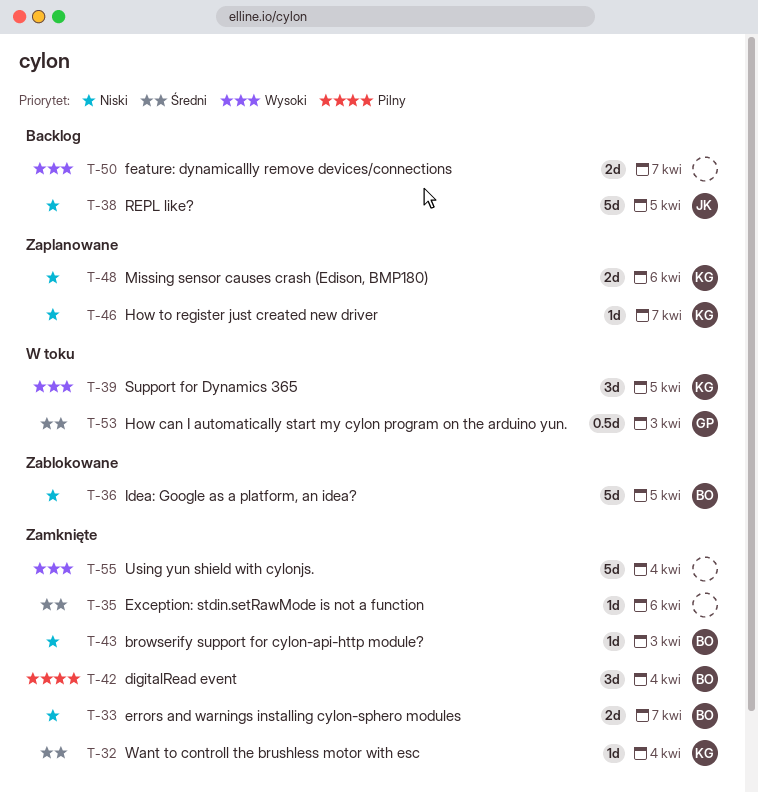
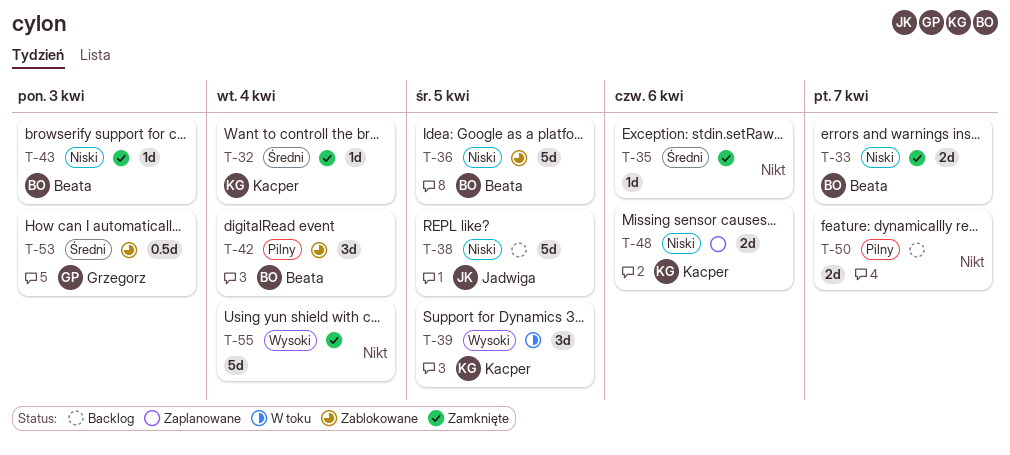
T-42, status: Zamknięte -> Zablokowane
T-46: present -> none
T-50, priority: Wysoki -> Pilny
T-53, status: W toku -> Zablokowane

